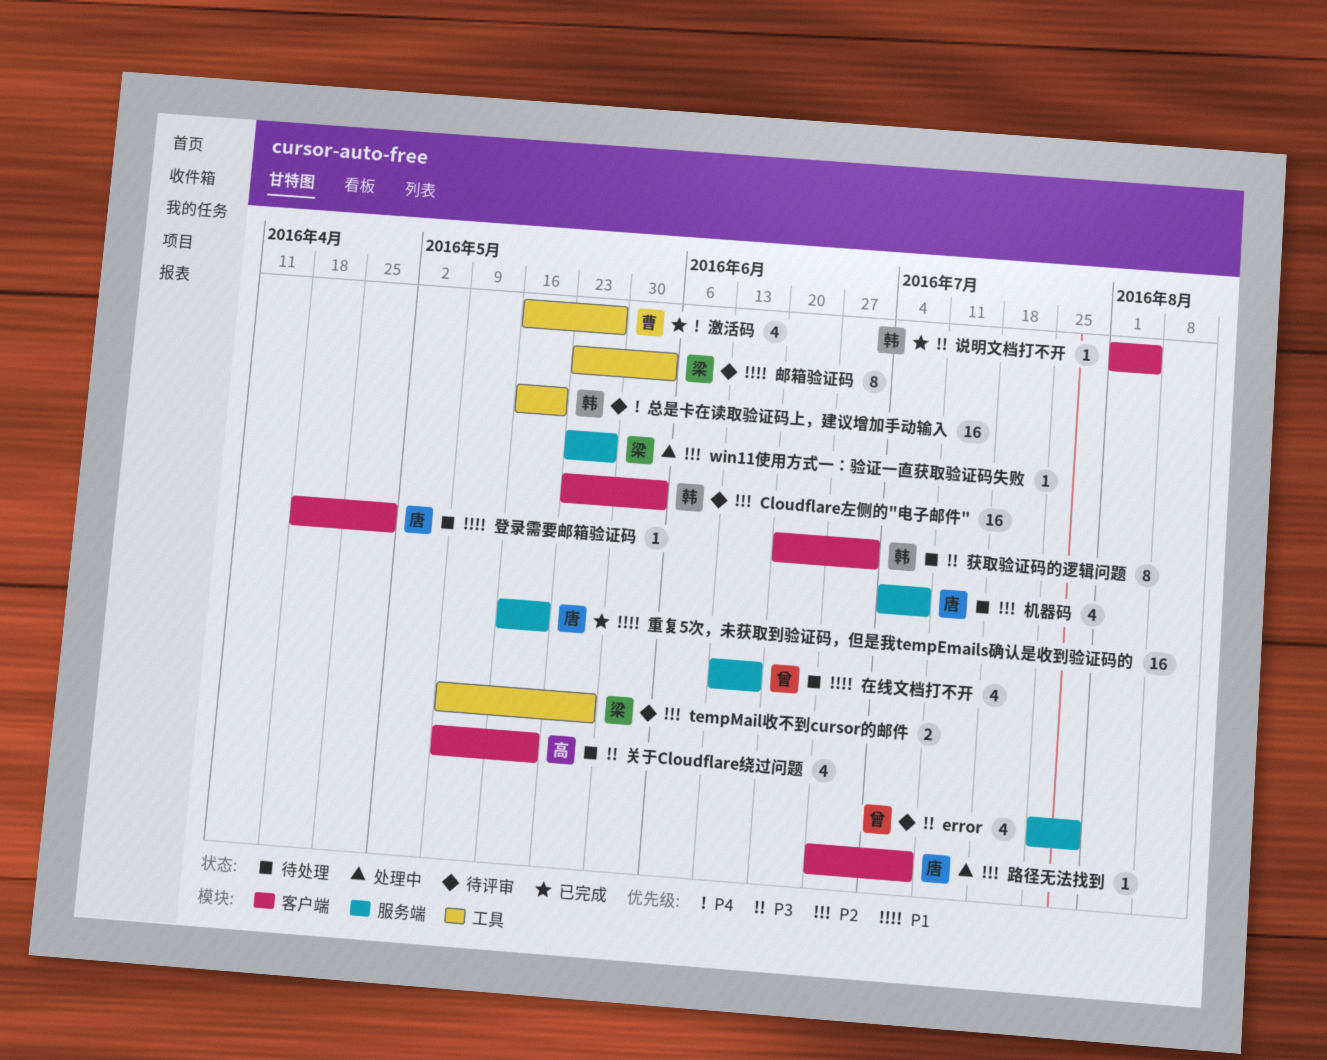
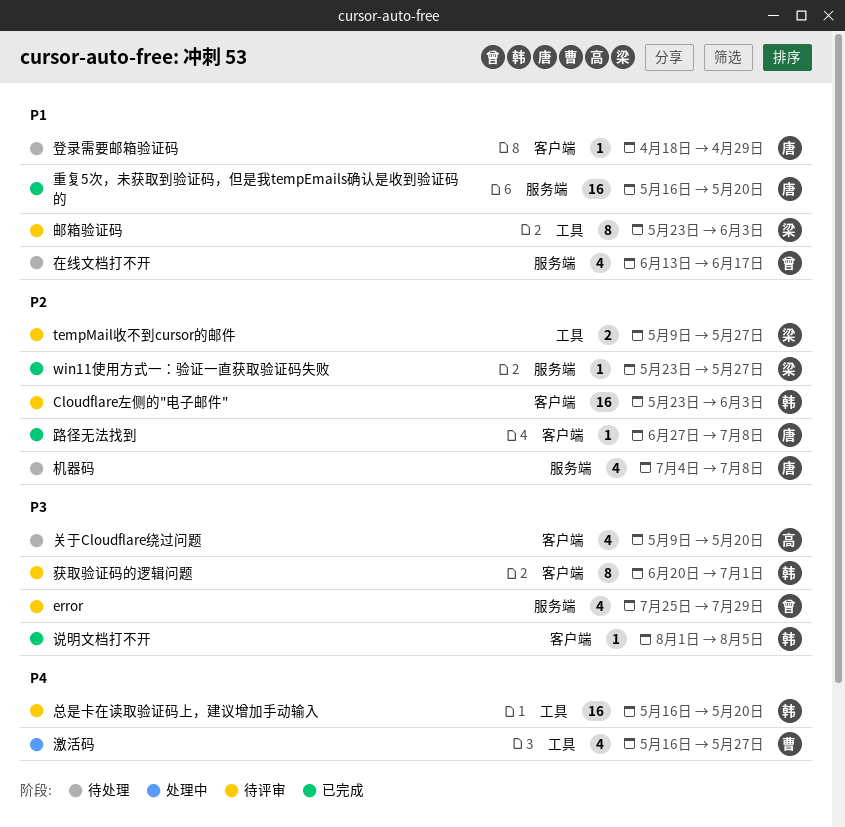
win11使用方式一：验证一直获取验证码失败, status: 处理中 -> 已完成
激活码, status: 已完成 -> 处理中
获取验证码的逻辑问题, status: 待处理 -> 待评审
路径无法找到, status: 处理中 -> 已完成

